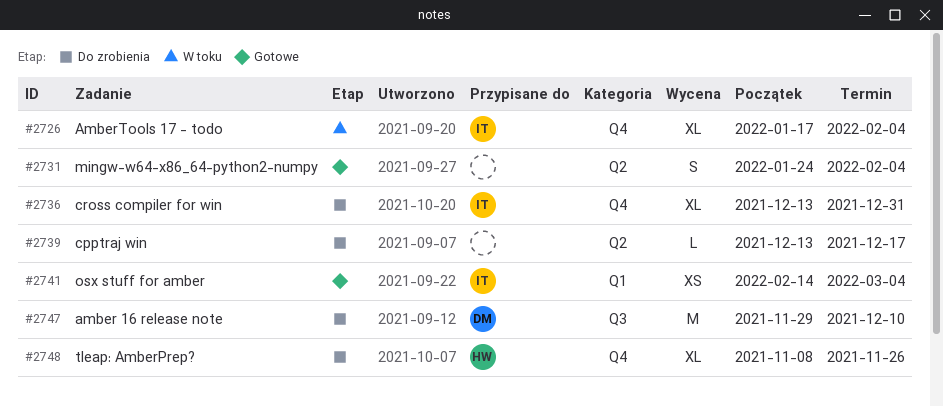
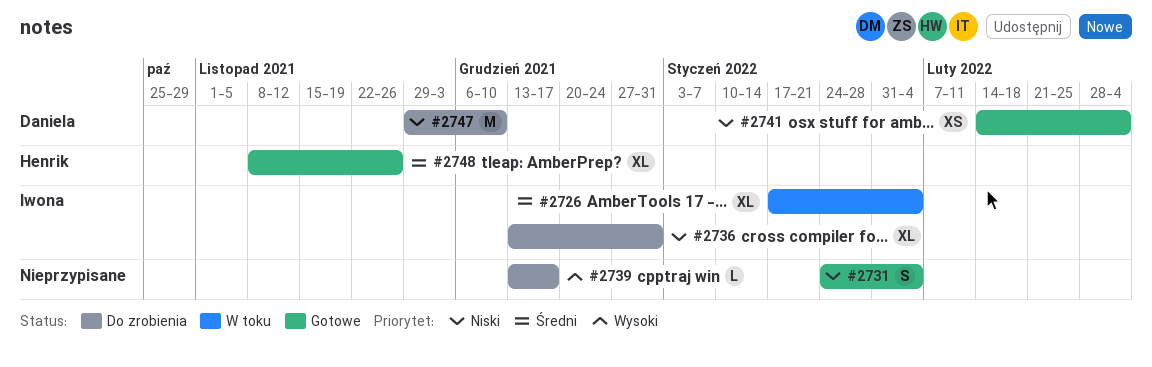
#2741, owner: Iwona -> Daniela
#2748, status: Do zrobienia -> Gotowe

